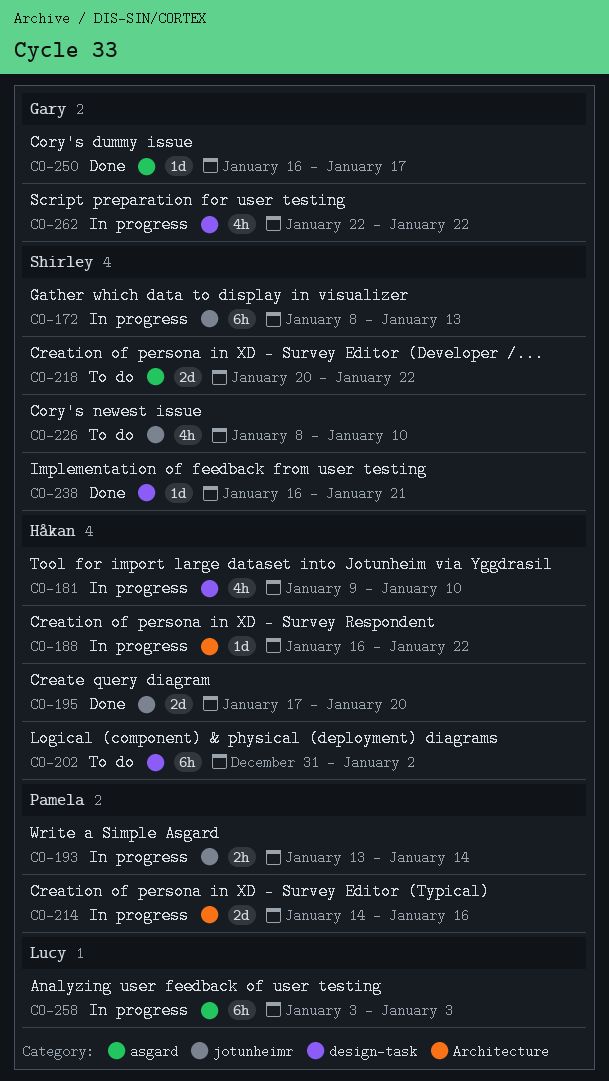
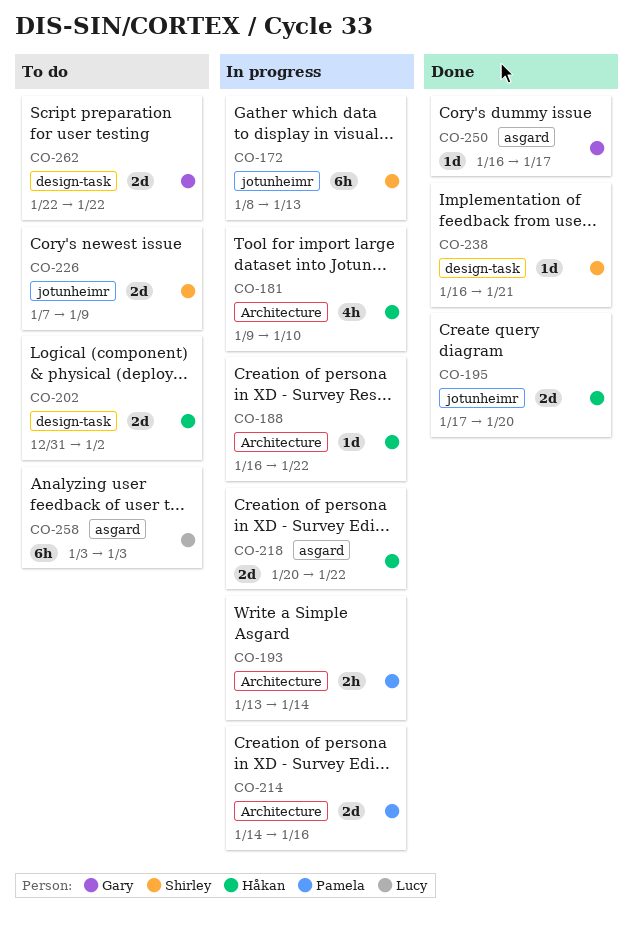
CO-181, label: design-task -> Architecture
CO-193, label: jotunheimr -> Architecture
CO-202, estimate: 6h -> 2d
CO-218, status: To do -> In progress
CO-218, owner: Shirley -> Håkan
CO-226, estimate: 4h -> 2d
CO-226, start: Jan 8 -> Jan 7
CO-226, due: Jan 10 -> Jan 9
CO-258, status: In progress -> To do
CO-262, status: In progress -> To do
CO-262, estimate: 4h -> 2d

